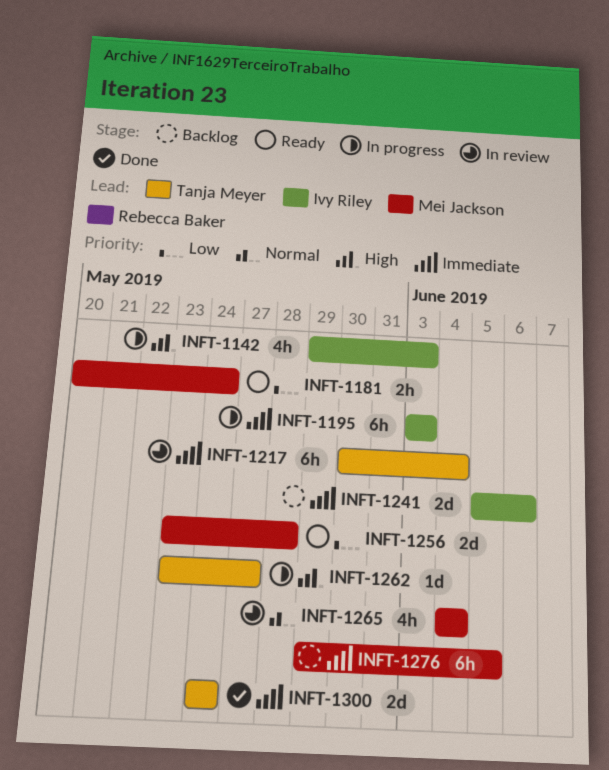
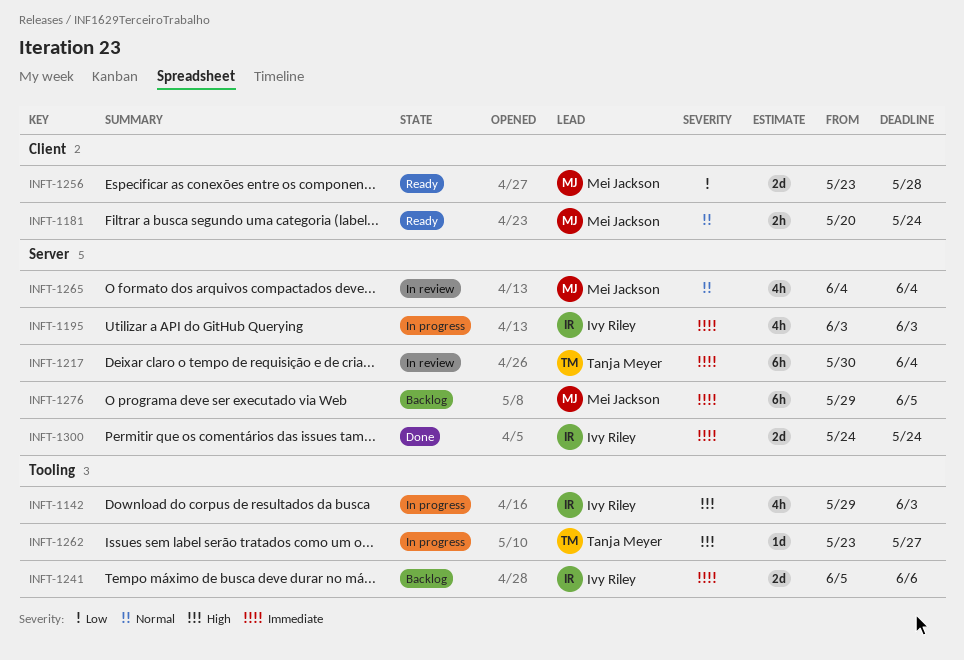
INFT-1181, priority: Low -> Normal
INFT-1195, estimate: 6h -> 4h
INFT-1300, owner: Tanja Meyer -> Ivy Riley

